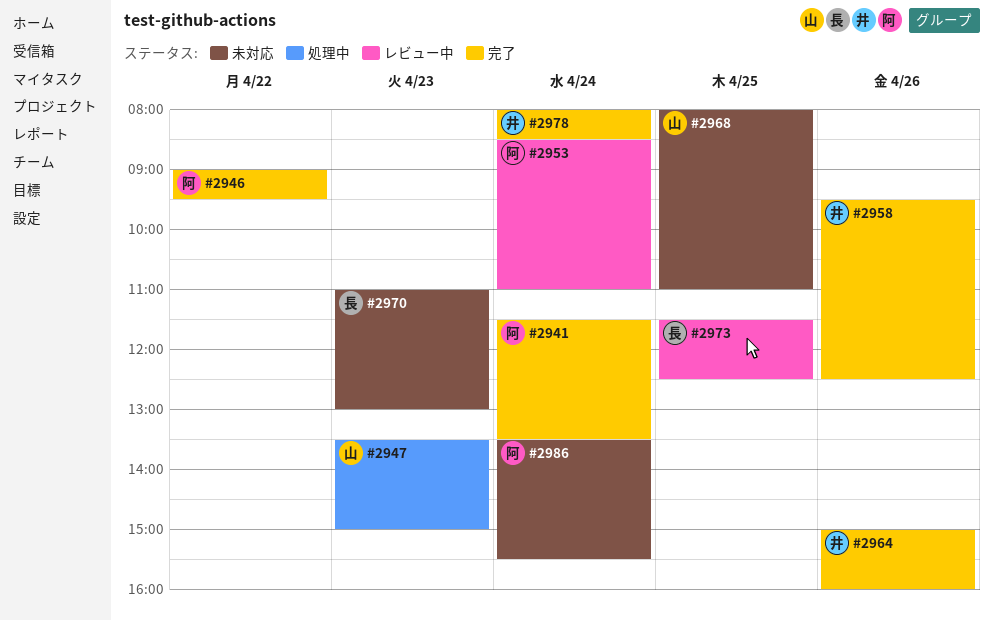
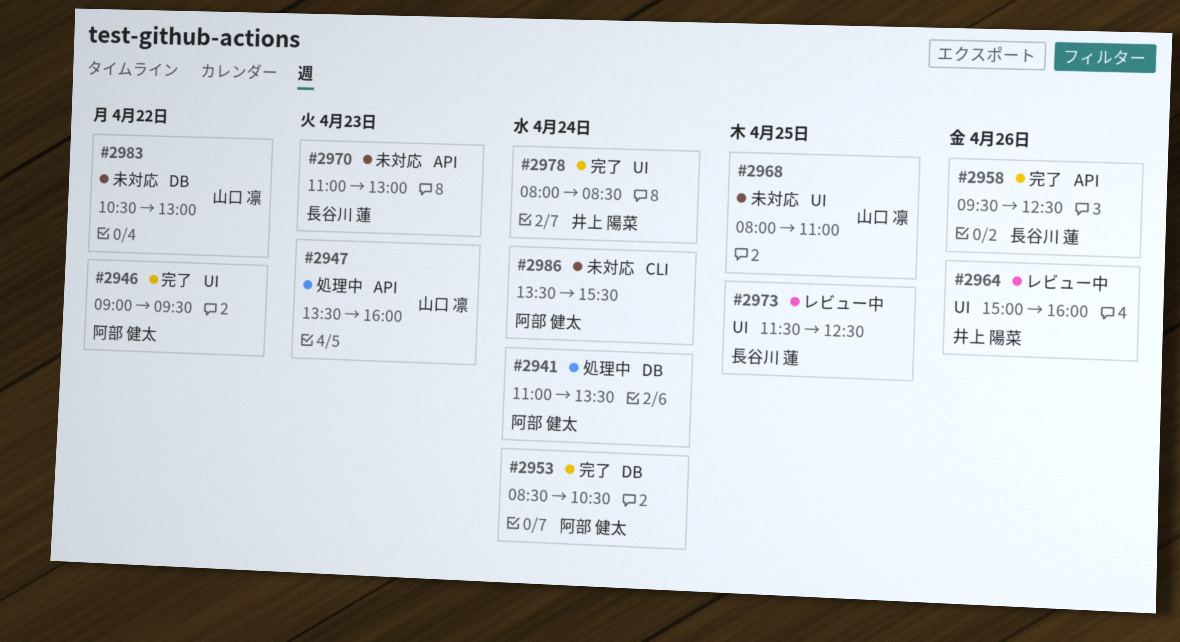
#2941, status: 完了 -> 処理中
#2941, begins: 11:30 -> 11:00
#2947, ends: 15:00 -> 16:00
#2953, status: レビュー中 -> 完了
#2953, ends: 11:00 -> 10:30
#2958, owner: 井上 陽菜 -> 長谷川 蓮
#2964, status: 完了 -> レビュー中
#2983: none -> present

